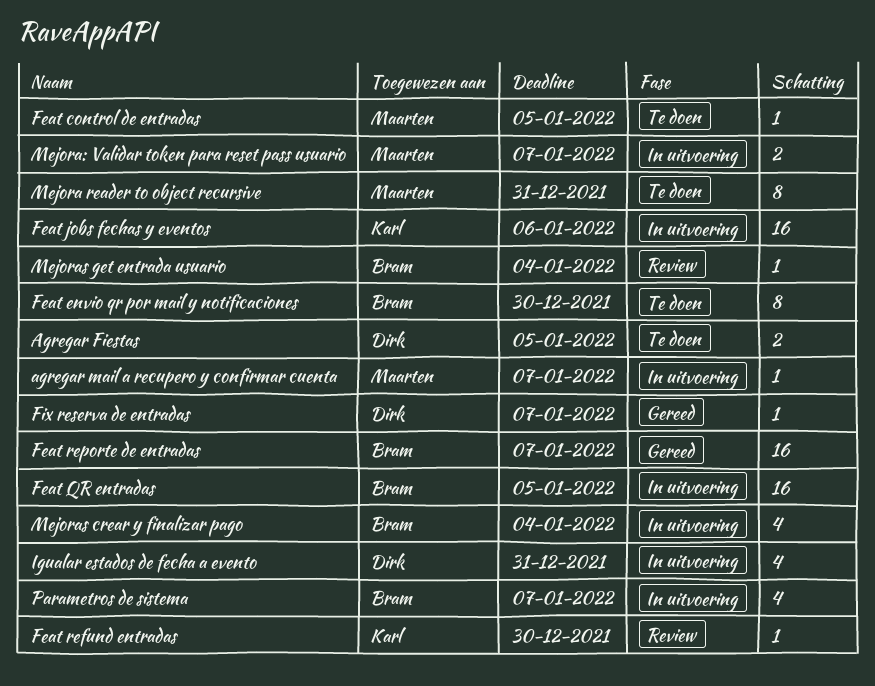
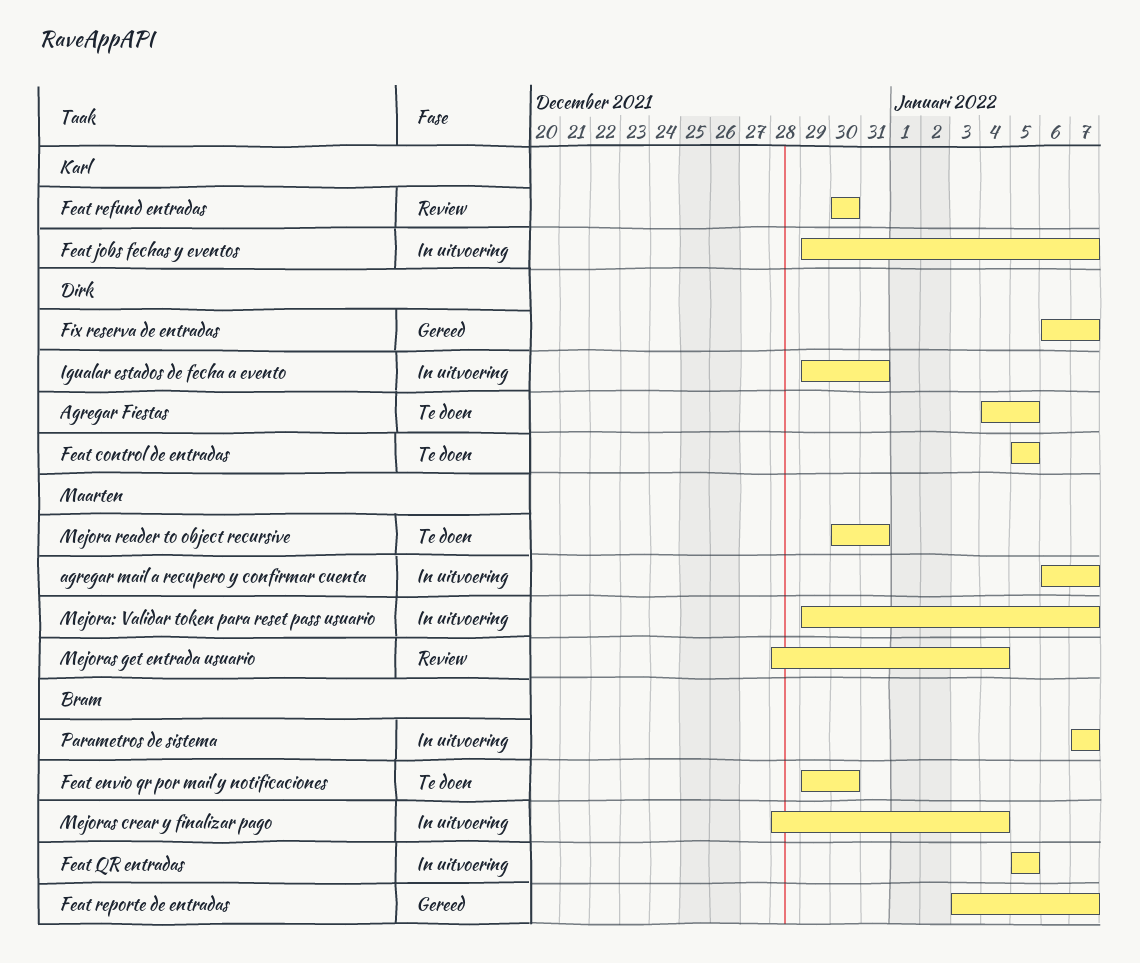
Feat control de entradas, owner: Maarten -> Dirk
Feat jobs fechas y eventos, due: Jan 6 -> Jan 7
Mejoras get entrada usuario, owner: Bram -> Maarten

